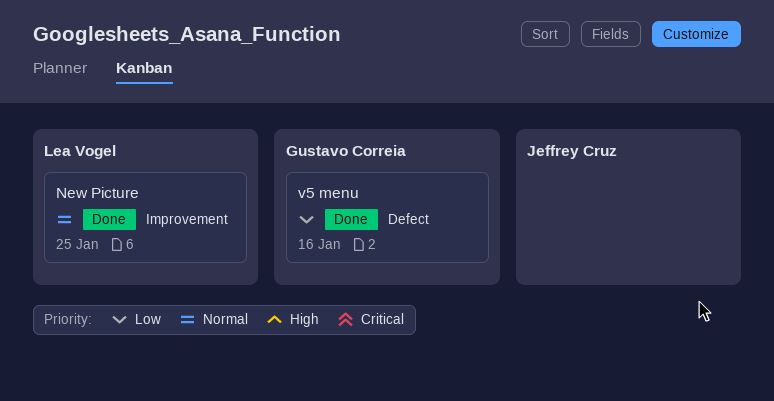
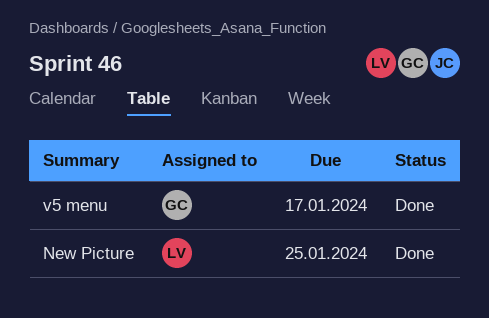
v5 menu, due: Jan 16 -> Jan 17

